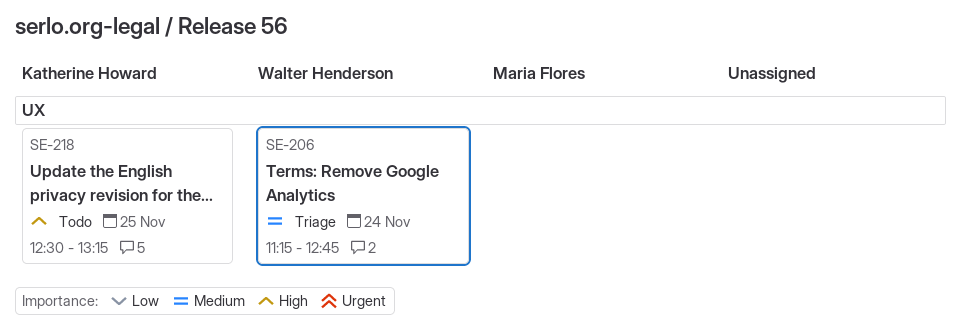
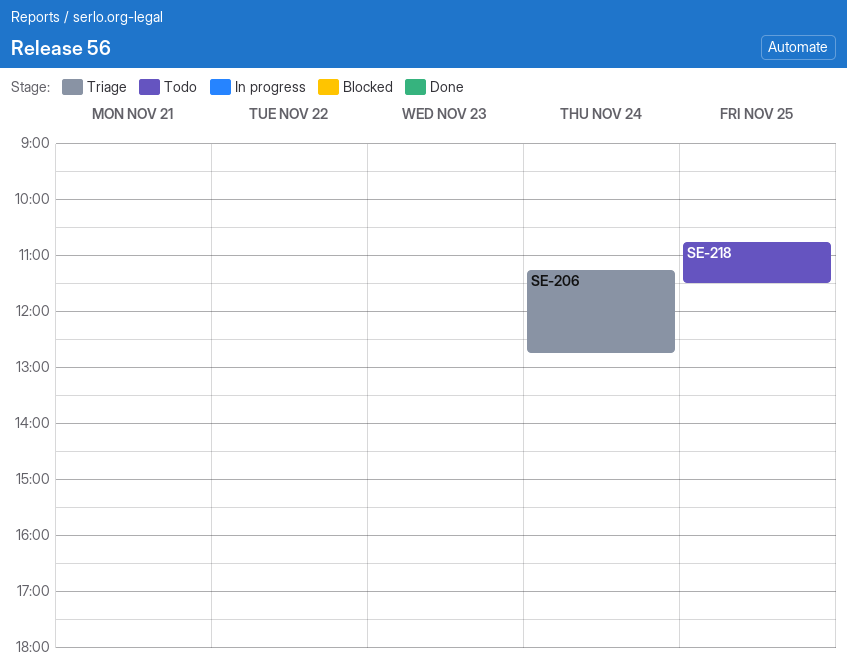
SE-218, begins: 12:30 -> 10:45
SE-218, ends: 13:15 -> 11:30

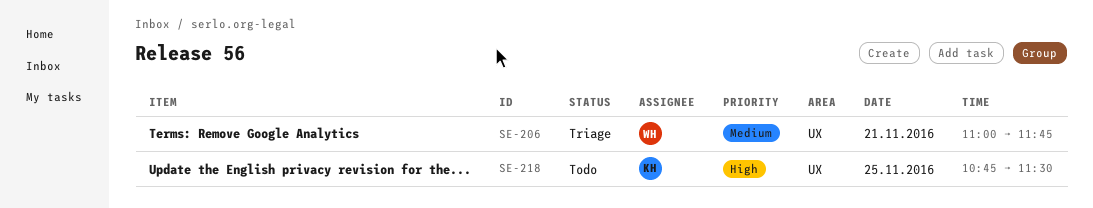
SE-206, day: Nov 24 -> Nov 21
SE-206, begins: 11:15 -> 11:00
SE-206, ends: 12:45 -> 11:45

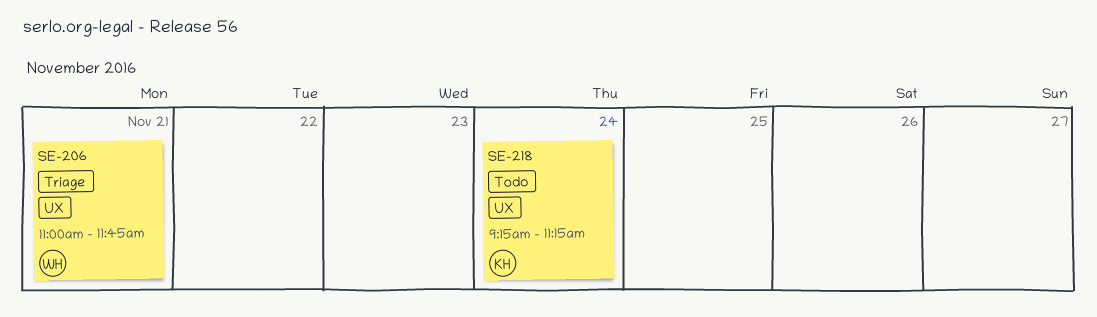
SE-218, day: Nov 25 -> Nov 24
SE-218, begins: 10:45 -> 09:15
SE-218, ends: 11:30 -> 11:15

